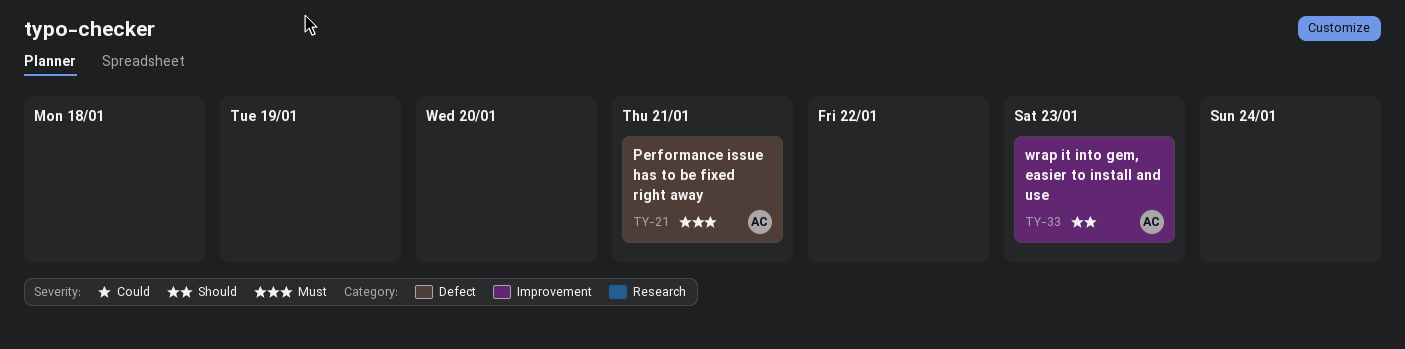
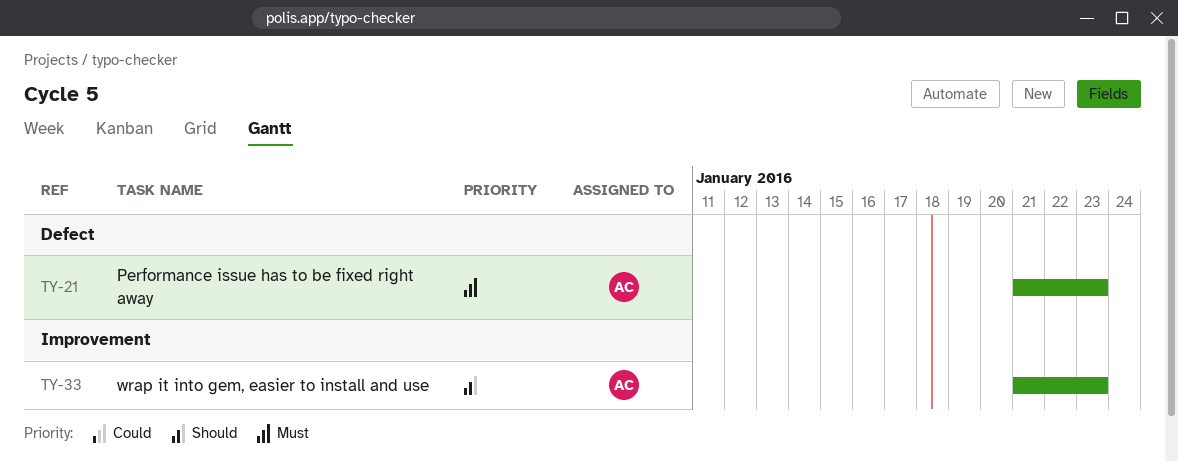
TY-21, due: Jan 21 -> Jan 23

